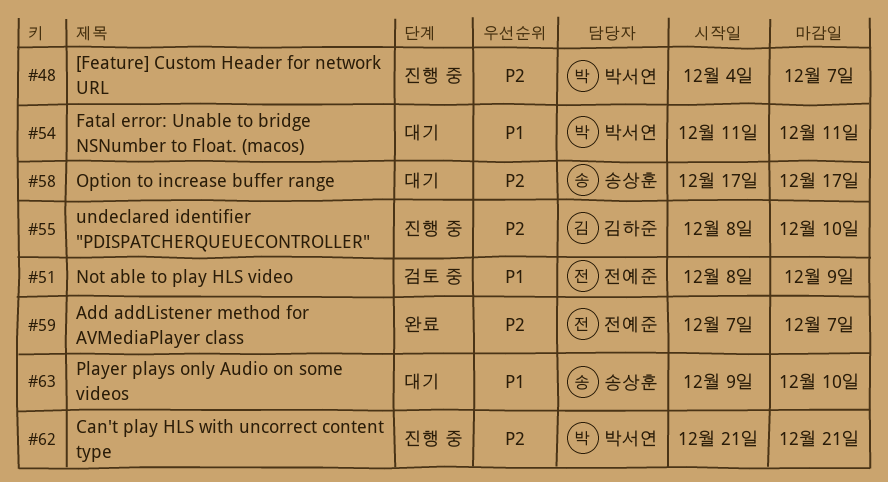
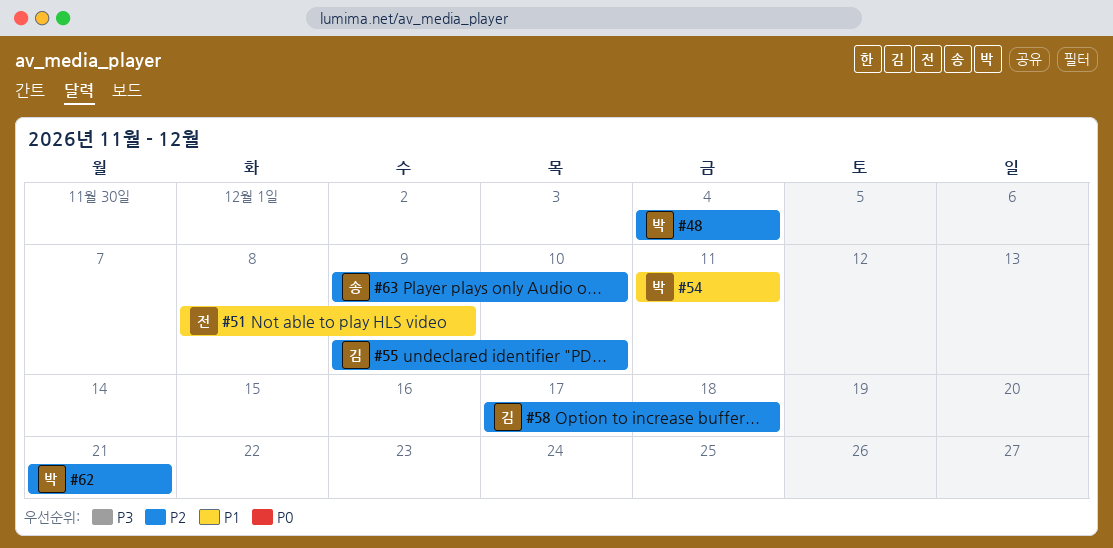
#48, due: Dec 7 -> Dec 4
#55, start: Dec 8 -> Dec 9
#58, owner: 송상훈 -> 김하준
#58, due: Dec 17 -> Dec 18
#59: present -> none
#63, priority: P1 -> P2

